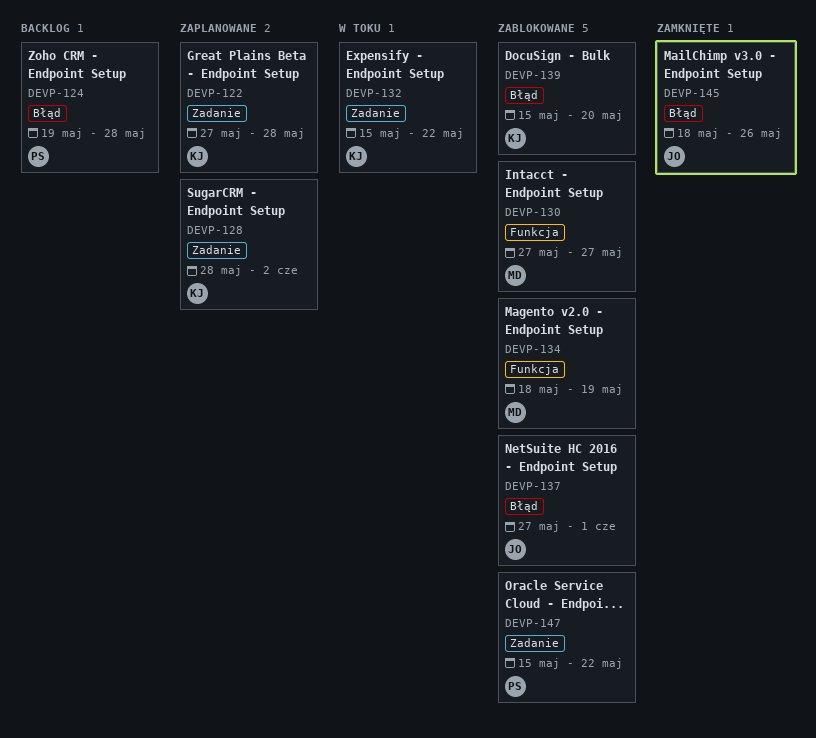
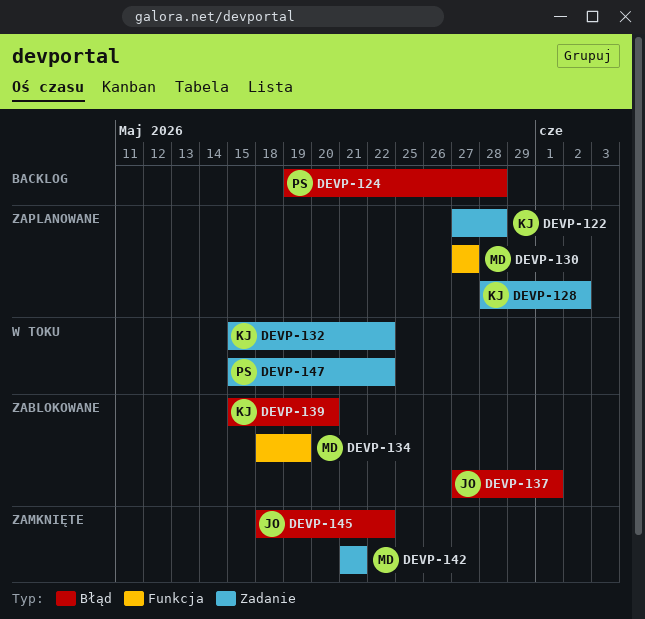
DEVP-130, status: Zablokowane -> Zaplanowane
DEVP-142: none -> present
DEVP-145, due: May 26 -> May 22
DEVP-147, status: Zablokowane -> W toku

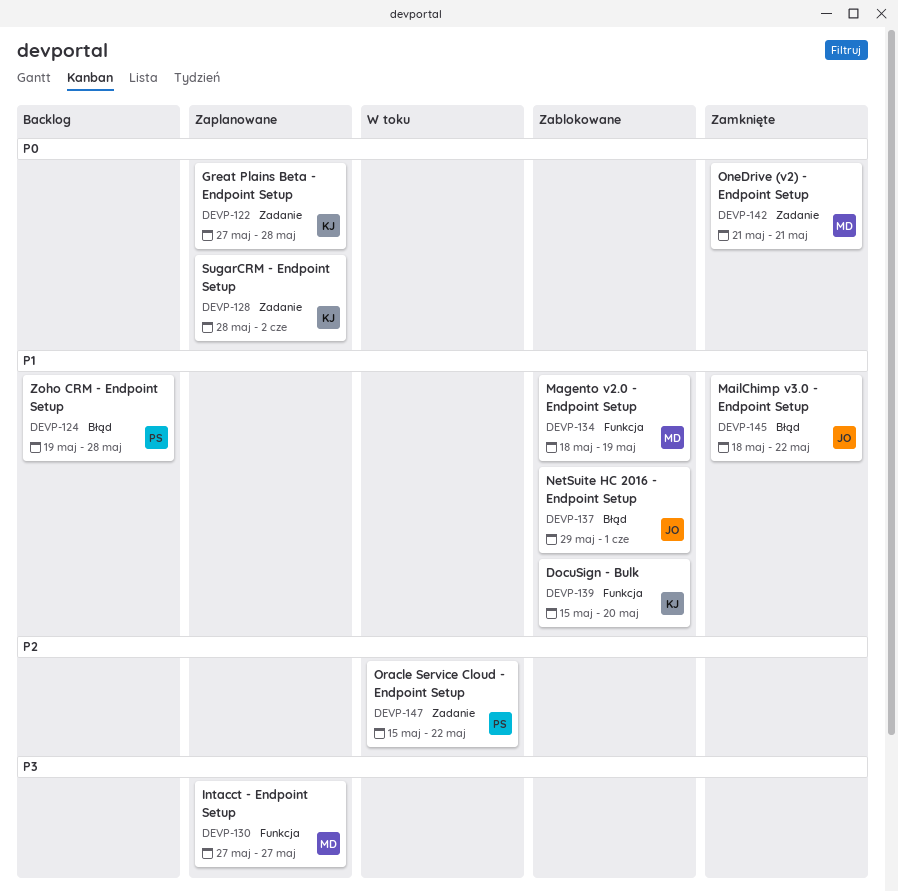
DEVP-132: present -> none
DEVP-137, start: May 27 -> May 29
DEVP-139, label: Błąd -> Funkcja

